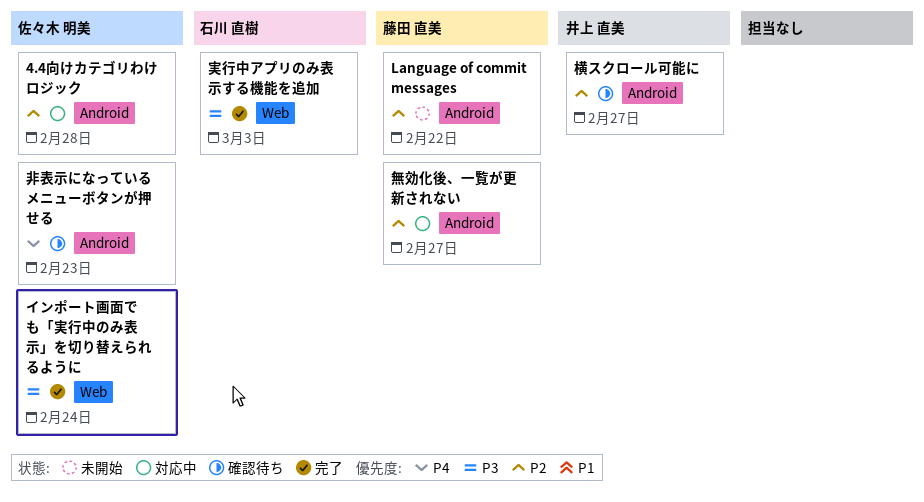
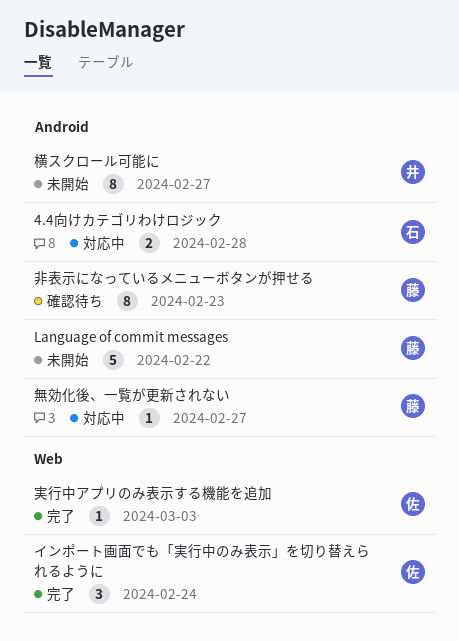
4.4向けカテゴリわけロジック, owner: 佐々木 明美 -> 石川 直樹
実行中アプリのみ表示する機能を追加, owner: 石川 直樹 -> 佐々木 明美
横スクロール可能に, status: 確認待ち -> 未開始
非表示になっているメニューボタンが押せる, owner: 佐々木 明美 -> 藤田 直美

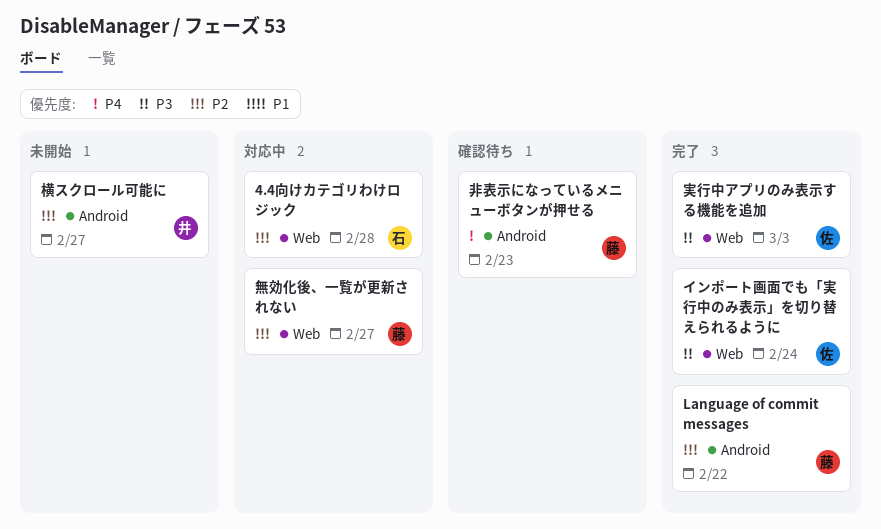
4.4向けカテゴリわけロジック, label: Android -> Web
Language of commit messages, status: 未開始 -> 完了
無効化後、一覧が更新されない, label: Android -> Web

